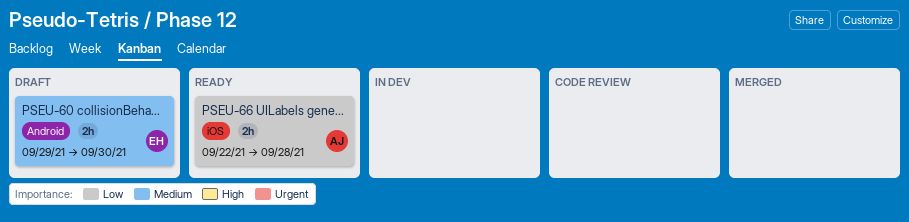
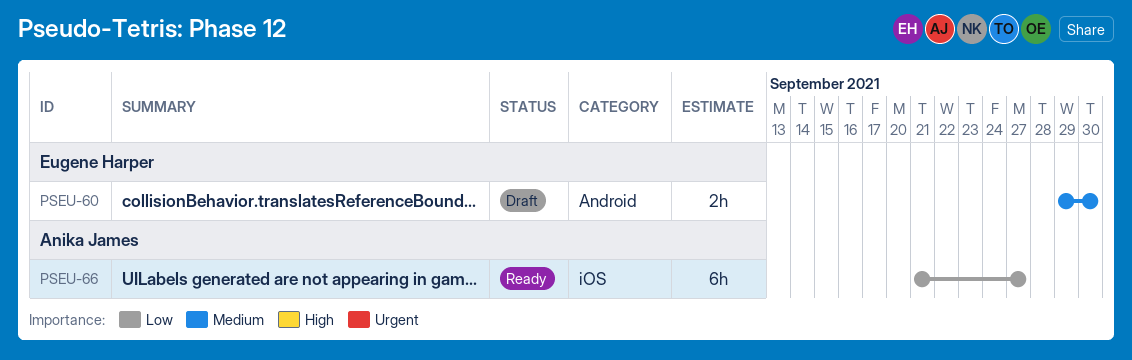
PSEU-66, estimate: 2h -> 6h
PSEU-66, start: Sep 22 -> Sep 21
PSEU-66, due: Sep 28 -> Sep 27

